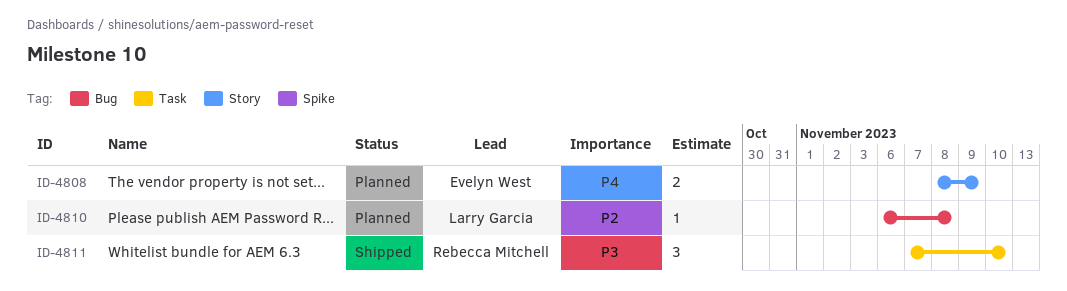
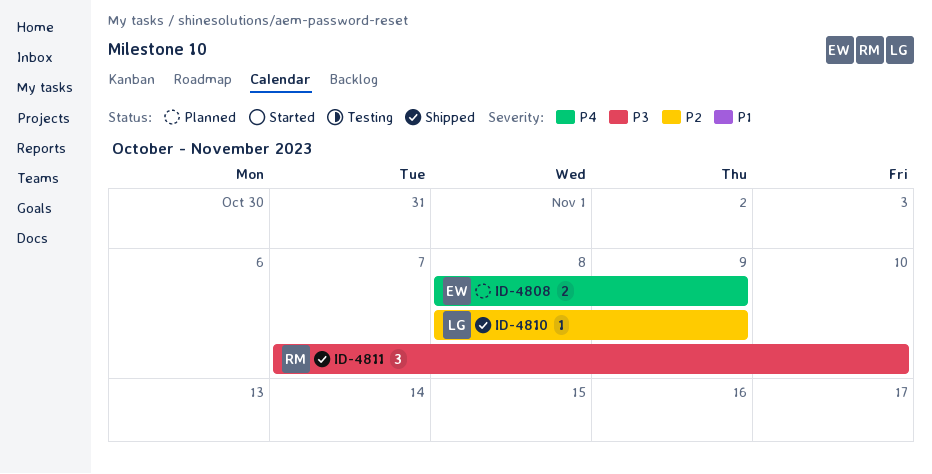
ID-4810, status: Planned -> Shipped
ID-4810, start: Nov 6 -> Nov 8
ID-4810, due: Nov 8 -> Nov 9

